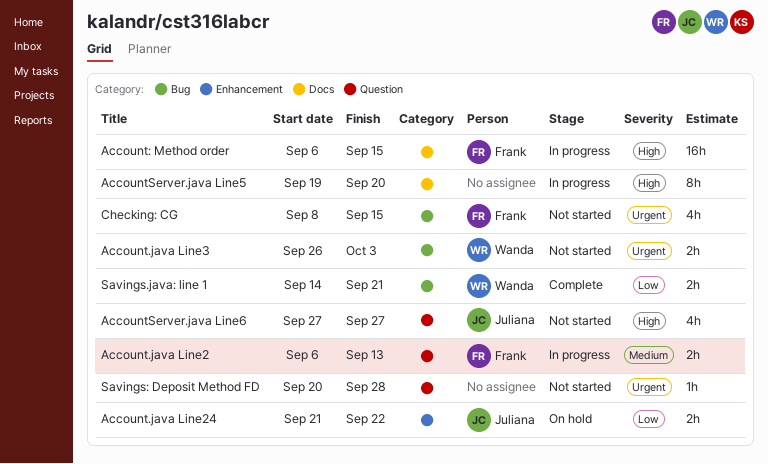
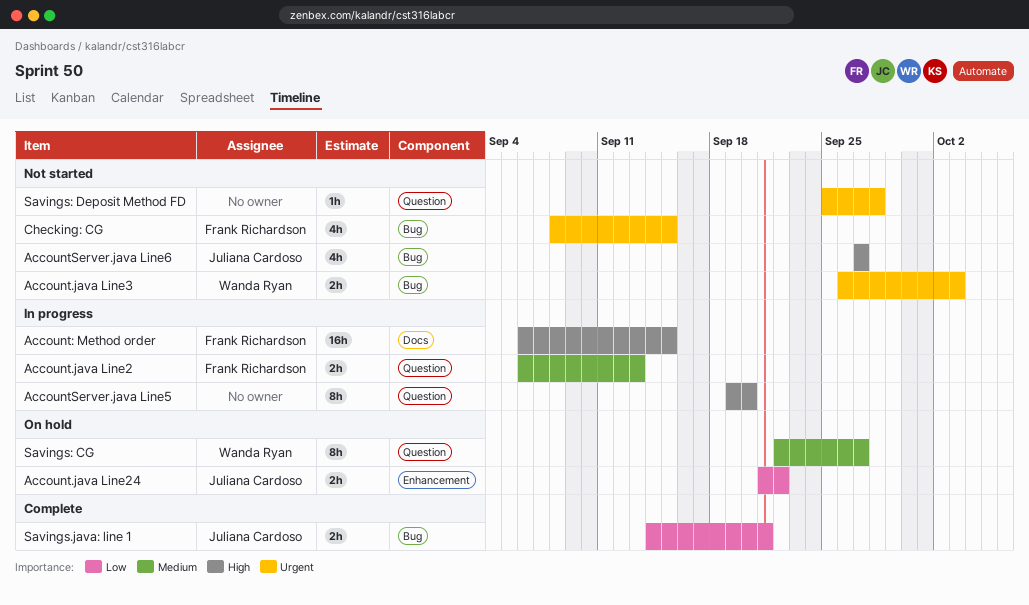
AccountServer.java Line5, label: Docs -> Question
AccountServer.java Line6, label: Question -> Bug
Savings.java: line 1, owner: Wanda Ryan -> Juliana Cardoso
Savings: CG: none -> present
Savings: Deposit Method FD, start: Sep 20 -> Sep 25

